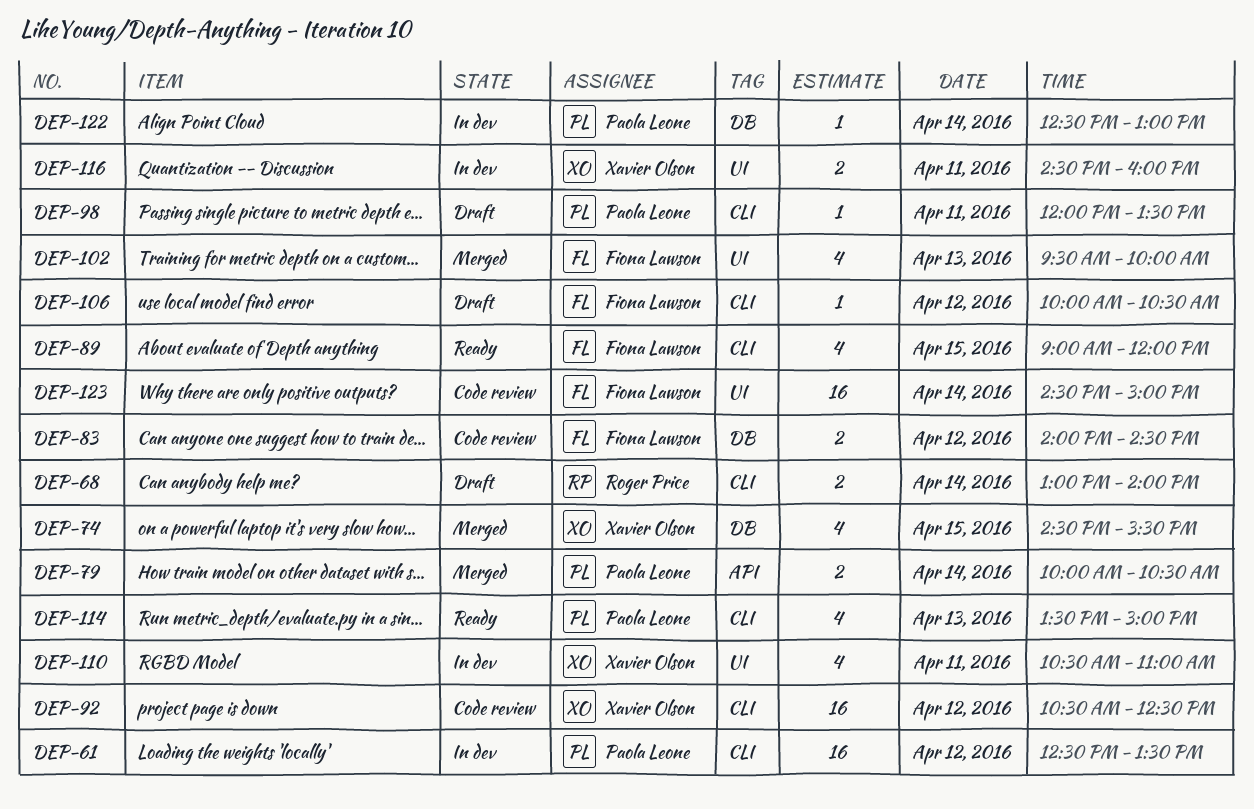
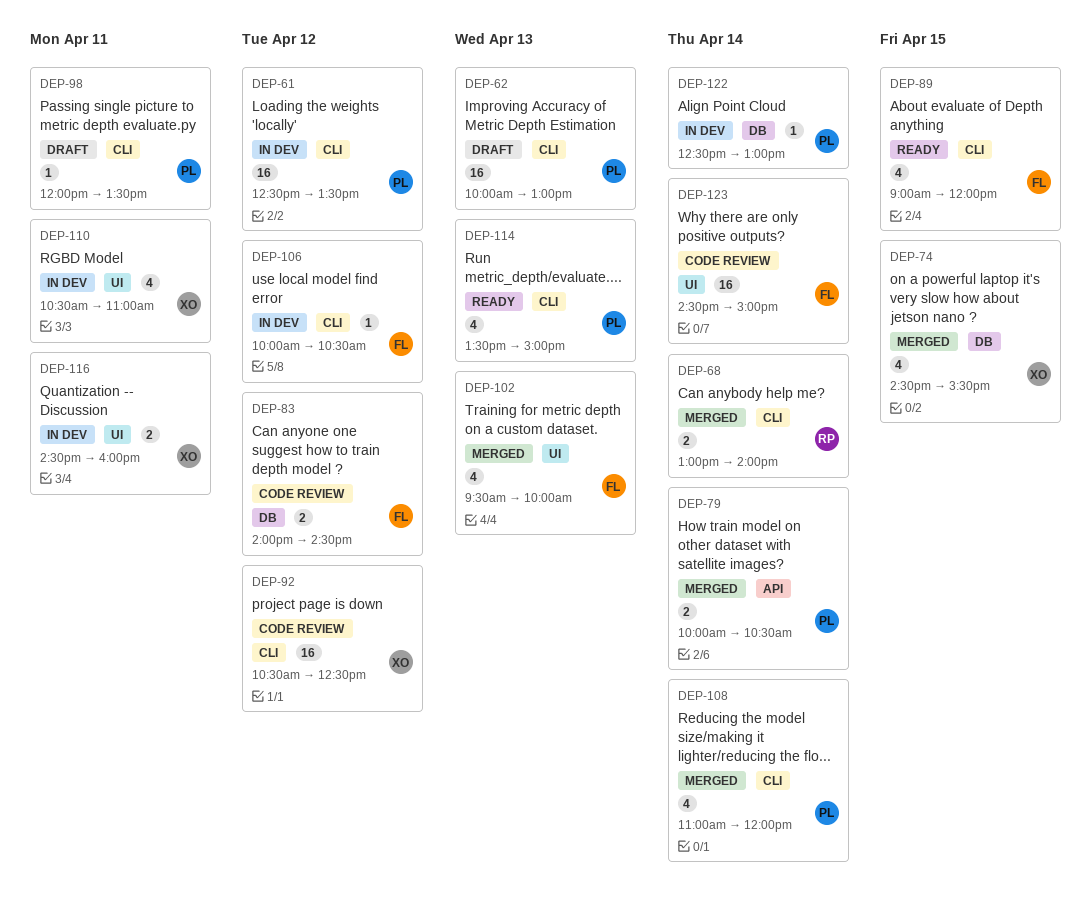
DEP-62: none -> present
DEP-68, status: Draft -> Merged
DEP-106, status: Draft -> In dev
DEP-108: none -> present

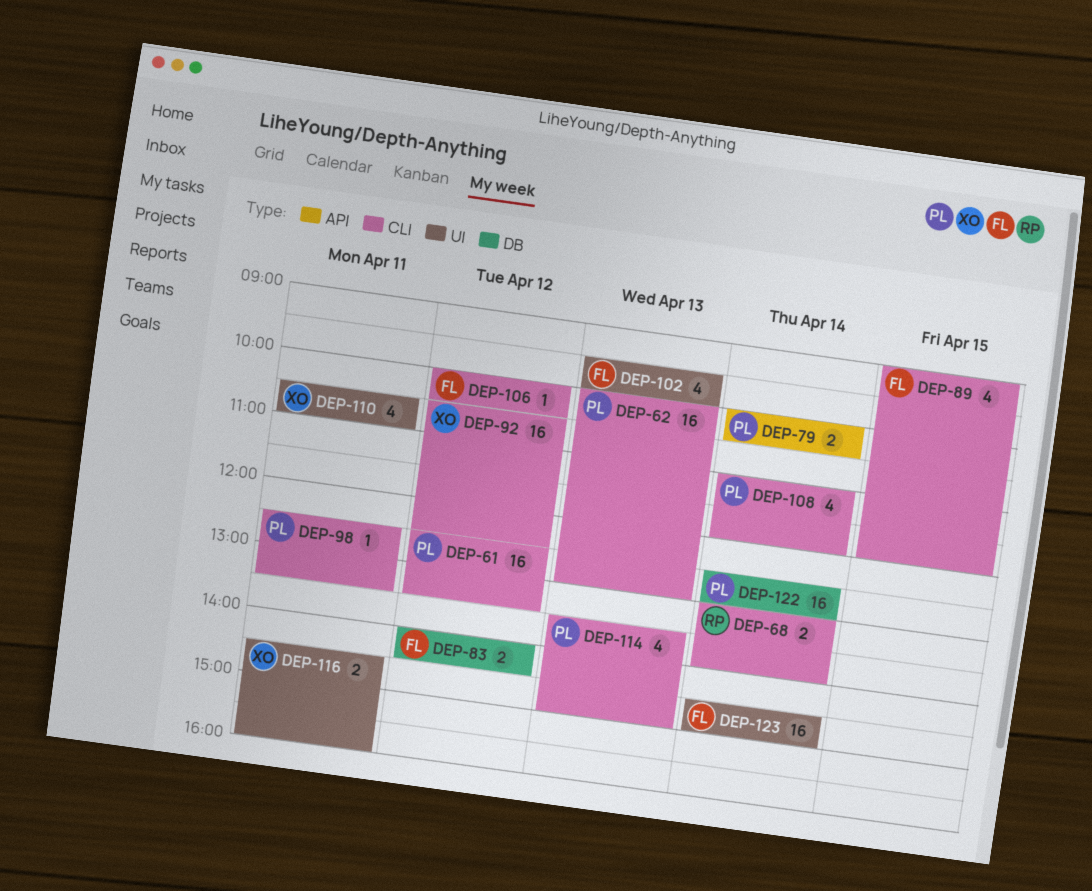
DEP-74: present -> none
DEP-98, begins: 12:00 -> 12:30
DEP-122, estimate: 1 -> 16

